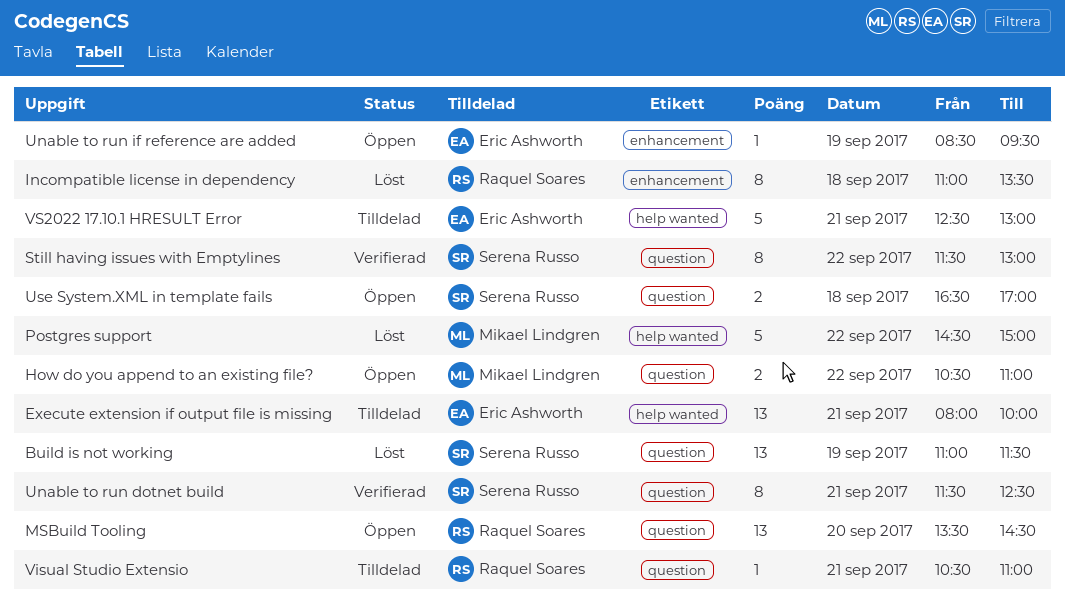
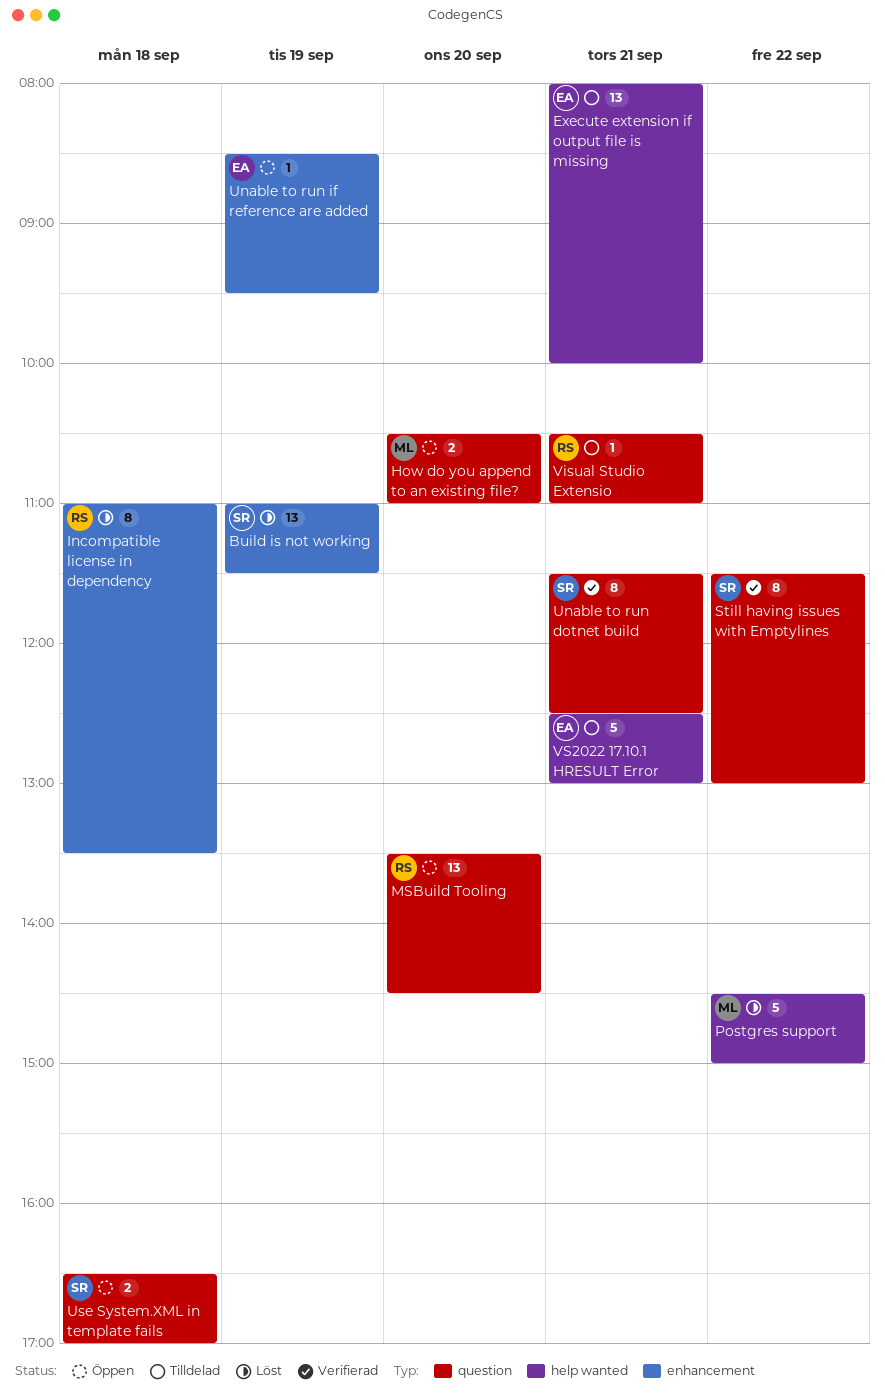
Build is not working, label: question -> enhancement
How do you append to an existing file?, day: Sep 22 -> Sep 20

